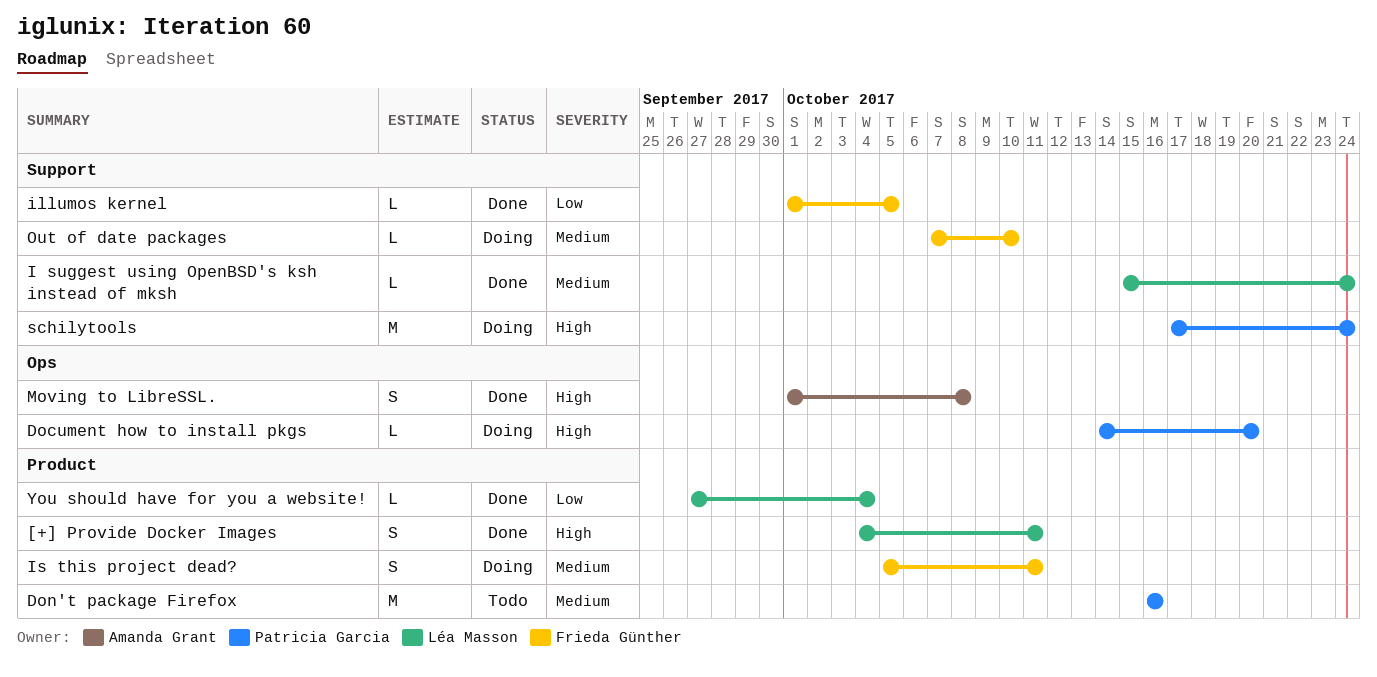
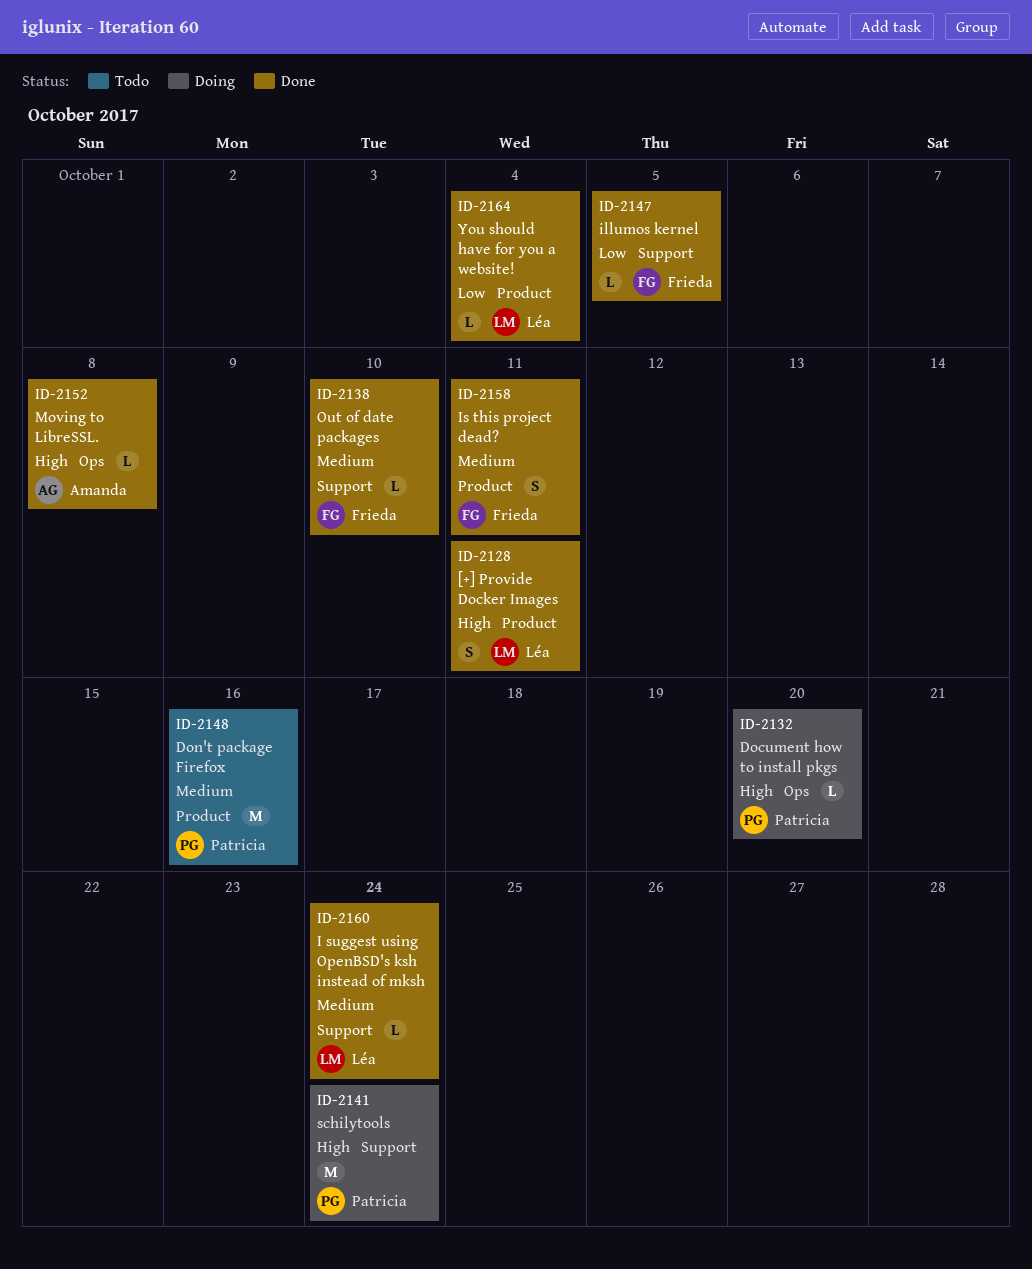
Is this project dead?, status: Doing -> Done
Moving to LibreSSL., estimate: S -> L
Out of date packages, status: Doing -> Done

